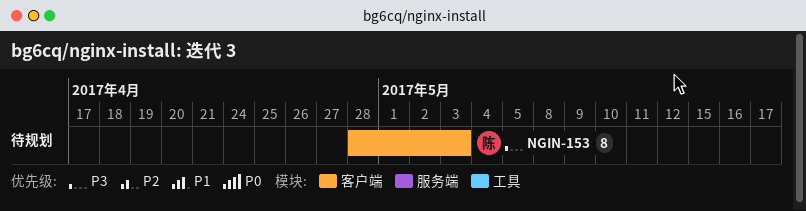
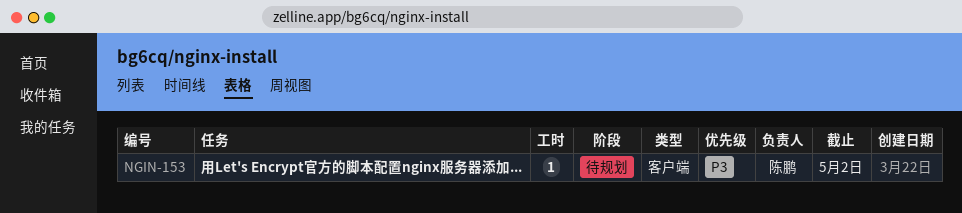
NGIN-153, estimate: 8 -> 1
NGIN-153, due: May 3 -> May 2

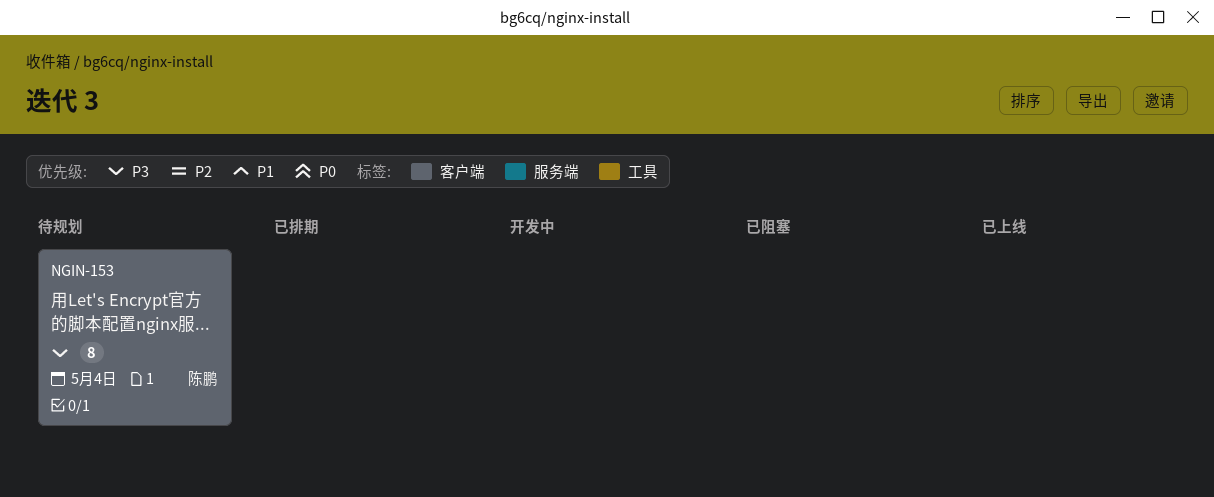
NGIN-153, estimate: 1 -> 8
NGIN-153, due: May 2 -> May 4

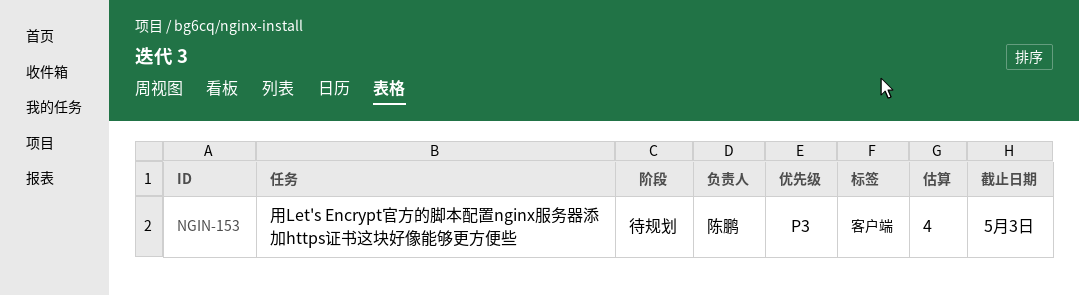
NGIN-153, estimate: 8 -> 4
NGIN-153, due: May 4 -> May 3

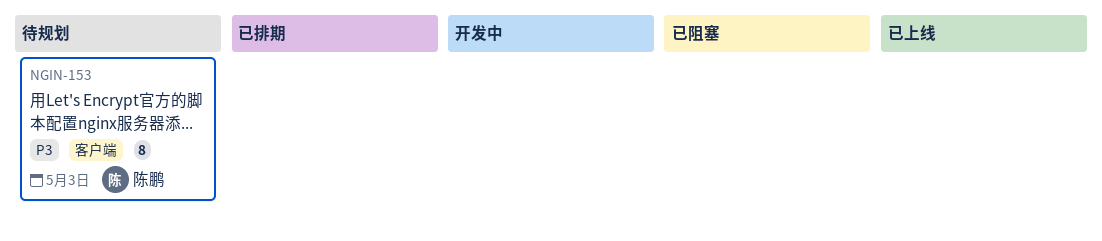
NGIN-153, estimate: 4 -> 8

